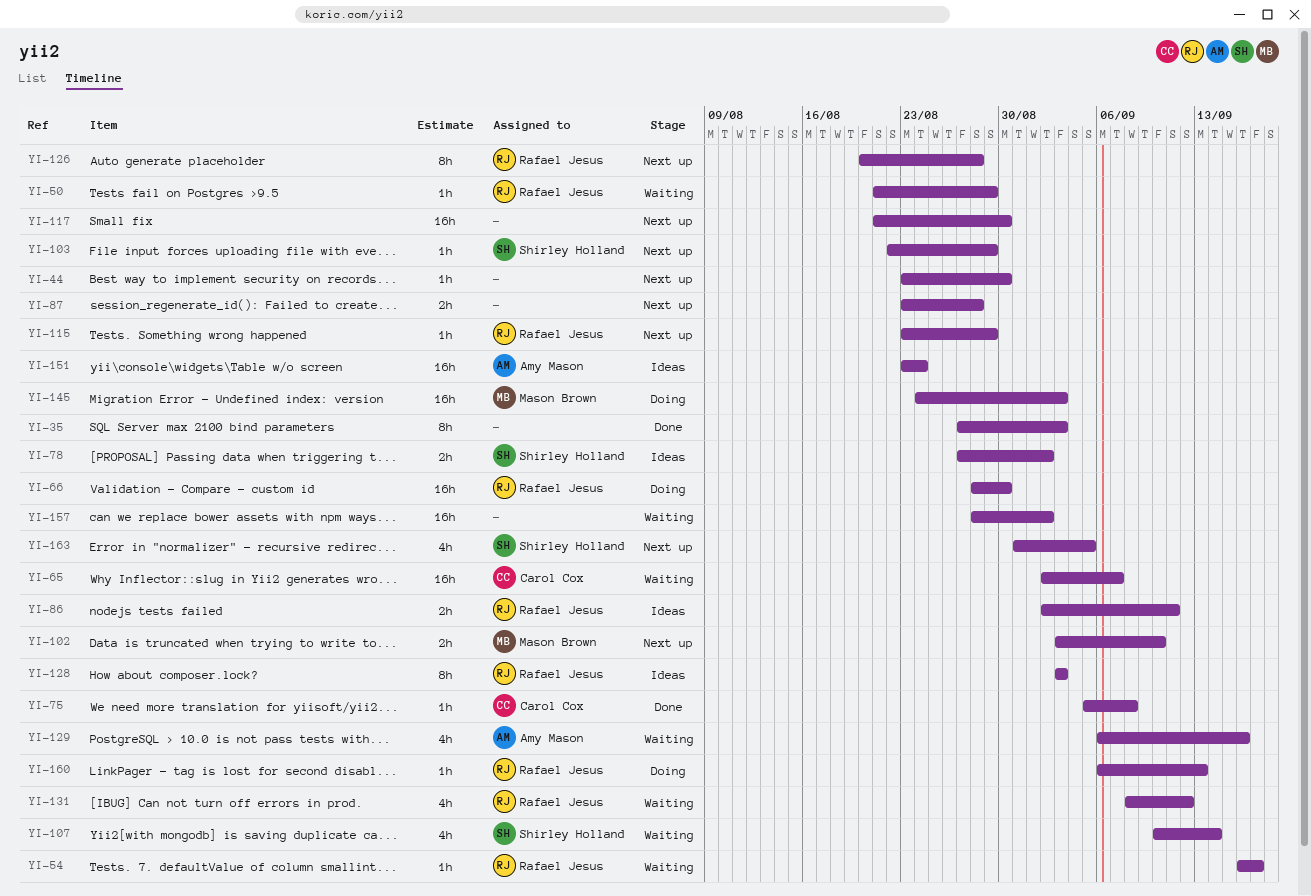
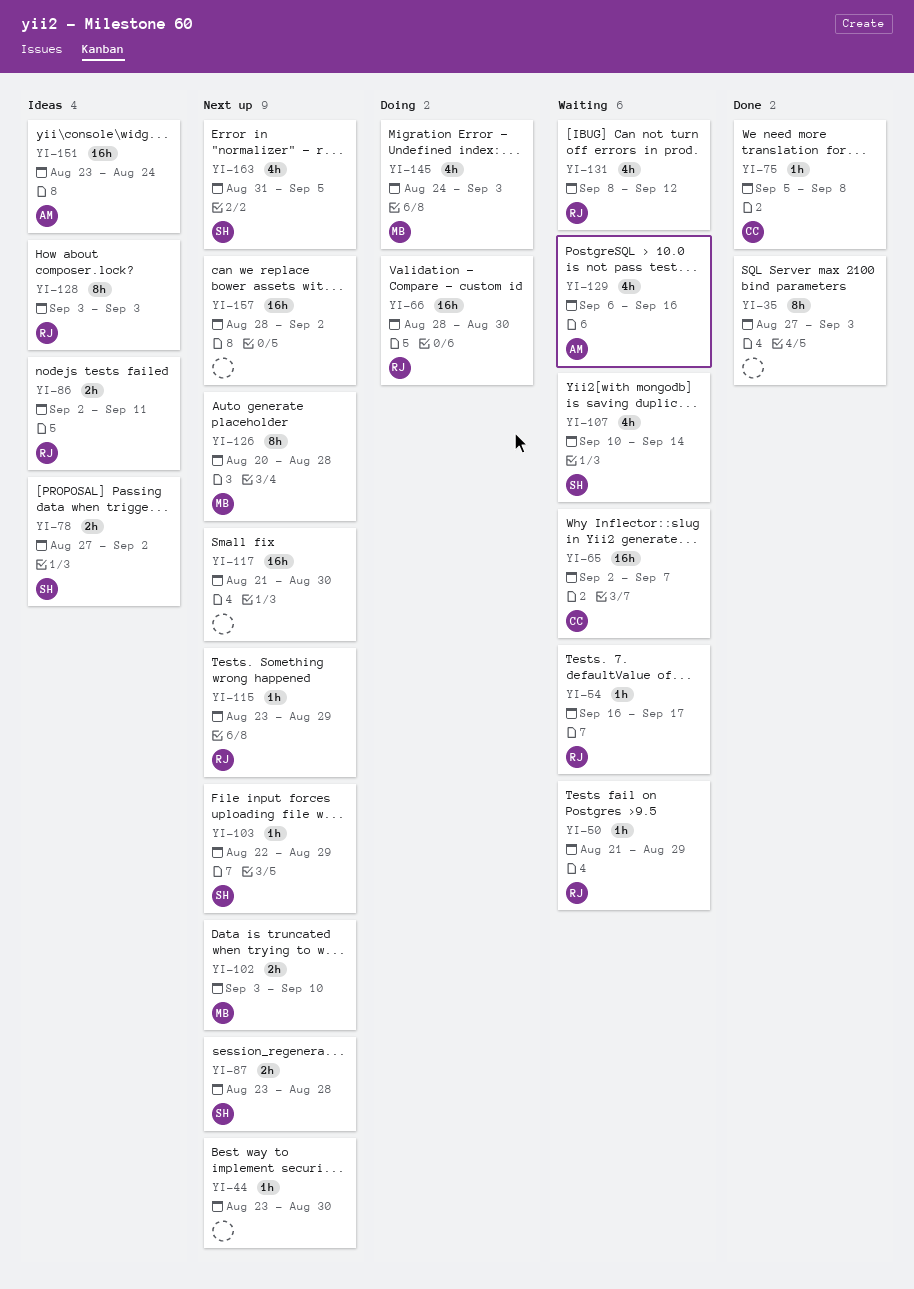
YI-87, owner: none -> Shirley Holland
YI-126, owner: Rafael Jesus -> Mason Brown
YI-145, estimate: 16h -> 4h
YI-157, status: Waiting -> Next up
YI-160: present -> none

